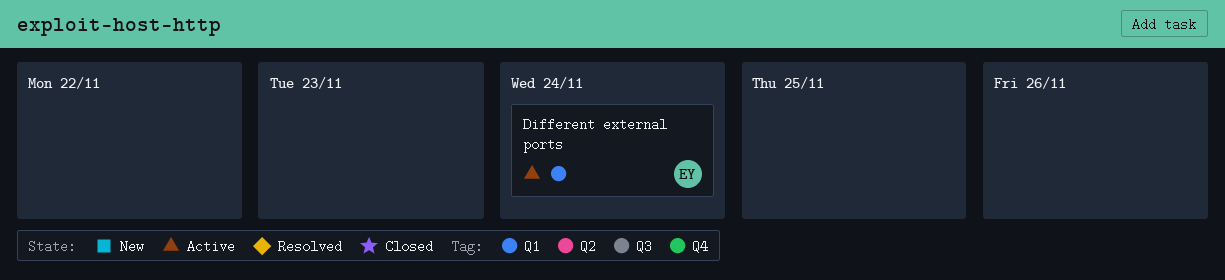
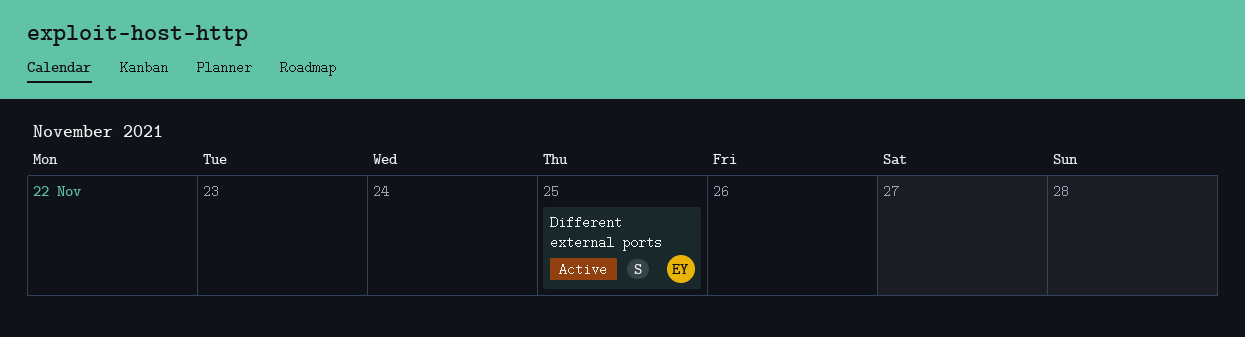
Different external ports, due: Nov 24 -> Nov 25

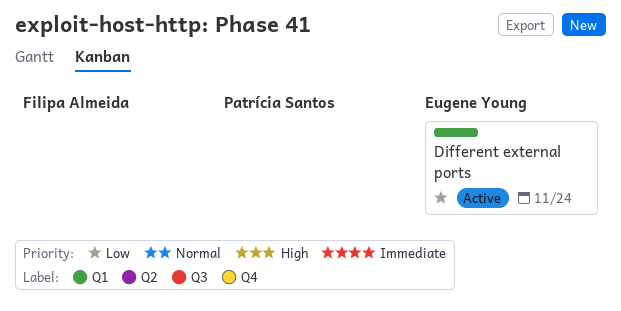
Different external ports, due: Nov 25 -> Nov 24

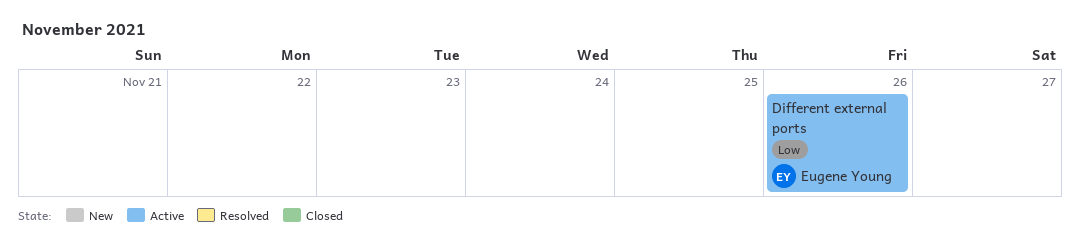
Different external ports, due: Nov 24 -> Nov 26

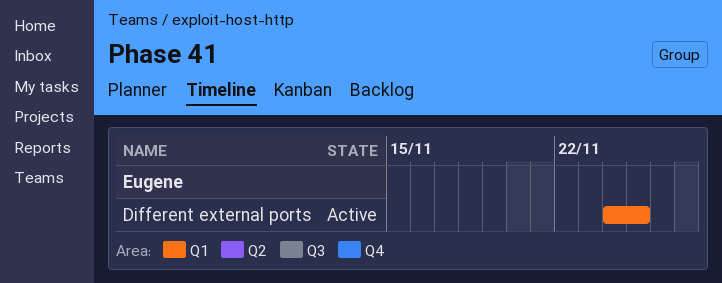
Different external ports, due: Nov 26 -> Nov 25

